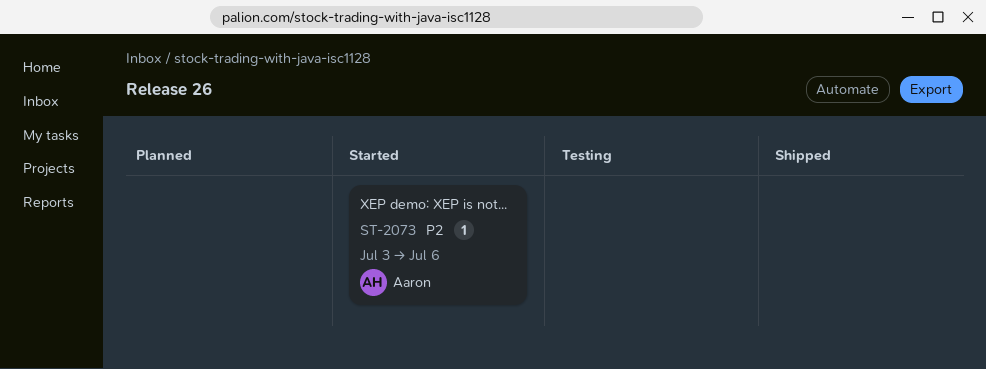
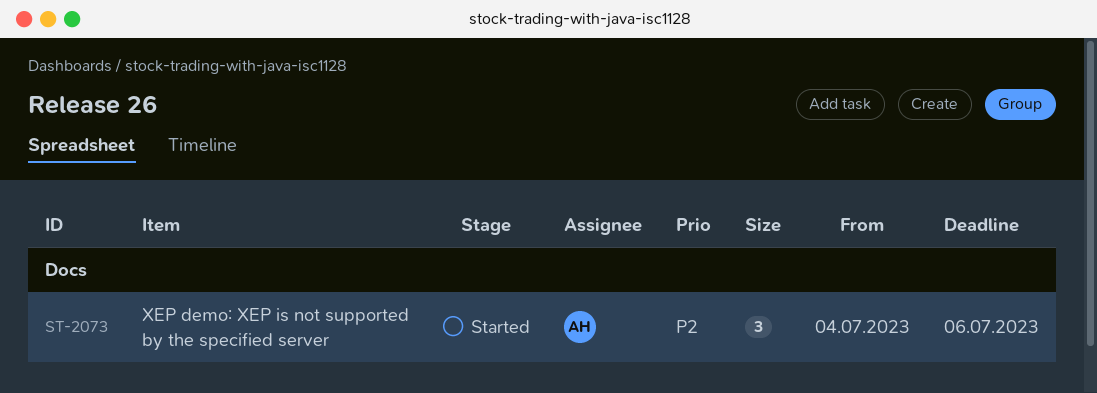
ST-2073, estimate: 1 -> 3
ST-2073, start: Jul 3 -> Jul 4

